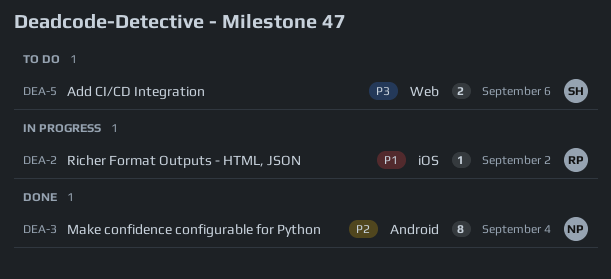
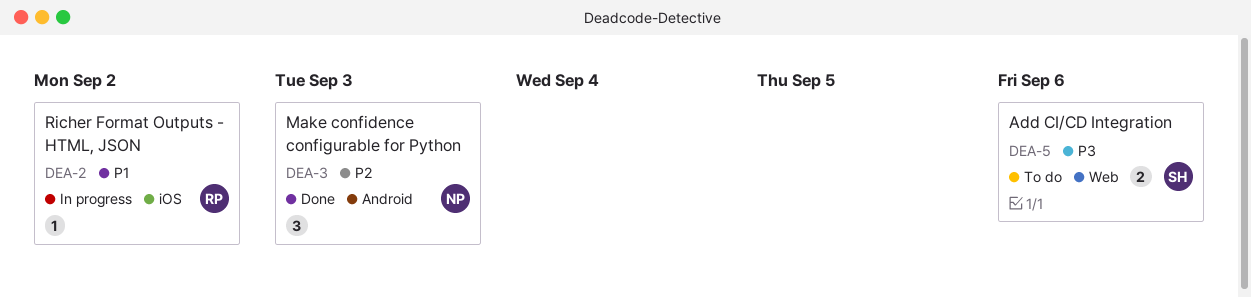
DEA-3, estimate: 8 -> 3
DEA-3, due: Sep 4 -> Sep 3

